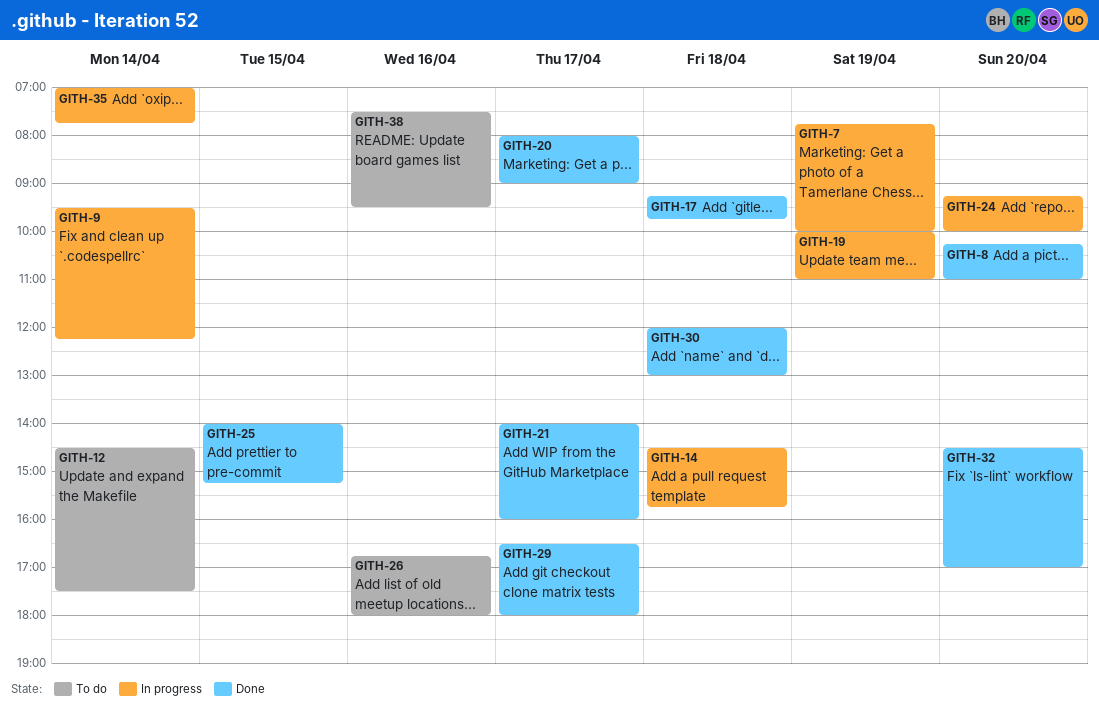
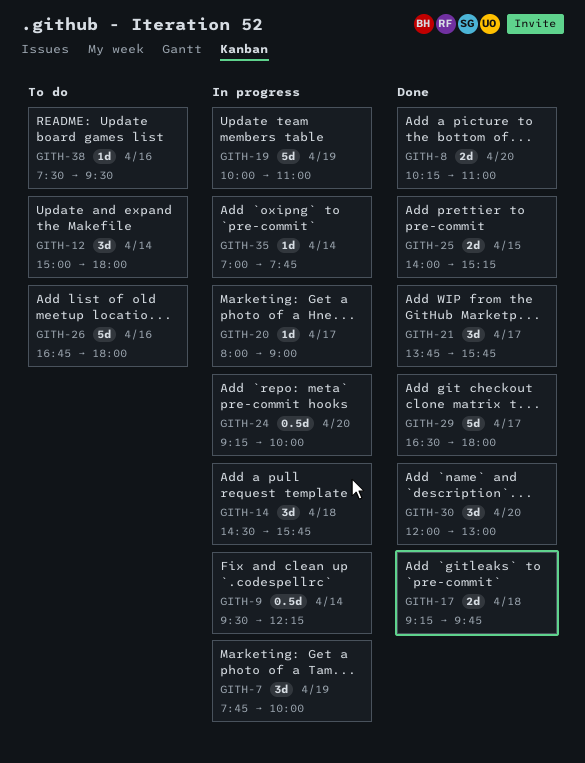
GITH-12, begins: 14:30 -> 15:00
GITH-12, ends: 17:30 -> 18:00
GITH-20, status: Done -> In progress
GITH-21, begins: 14:00 -> 13:45
GITH-21, ends: 16:00 -> 15:45
GITH-30, day: Apr 18 -> Apr 20
GITH-32: present -> none

